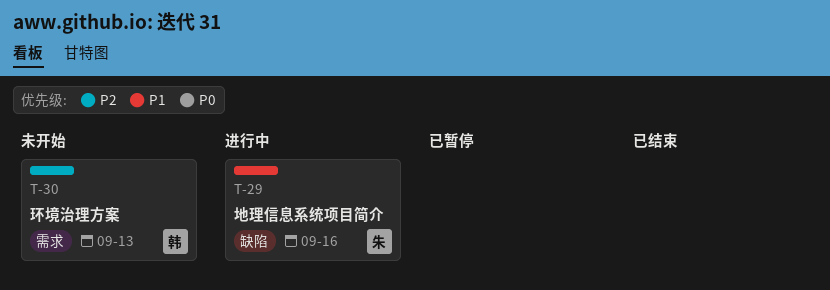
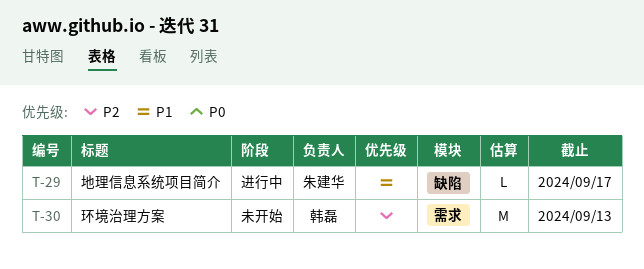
T-29, due: Sep 16 -> Sep 17

